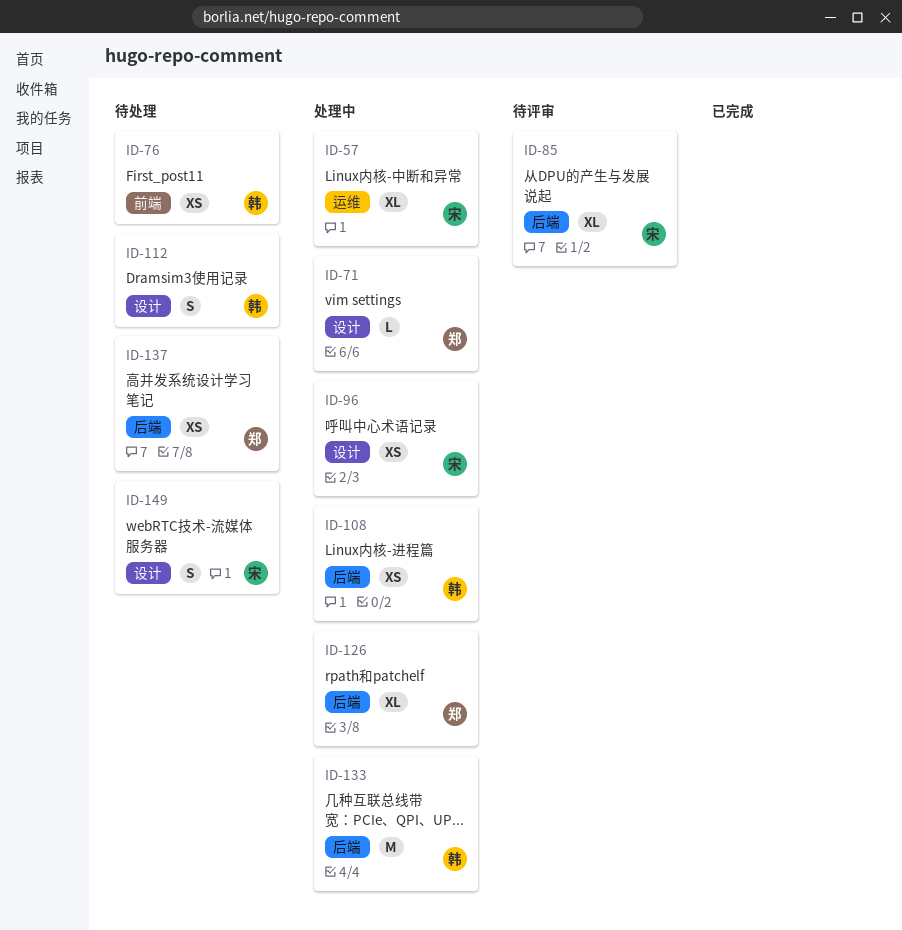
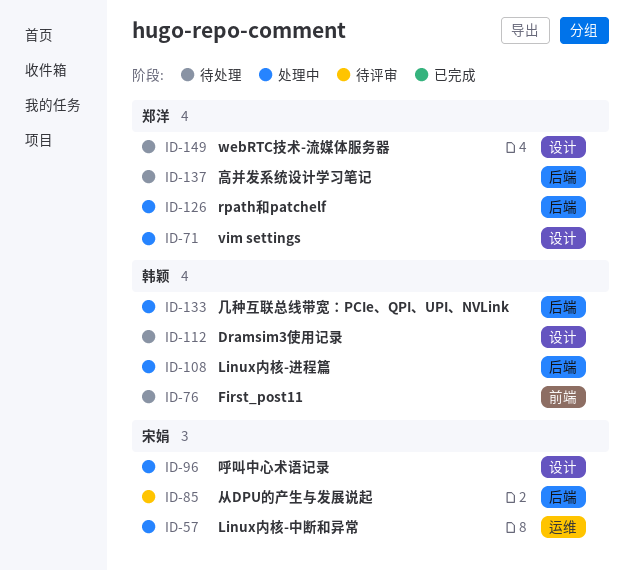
ID-149, owner: 宋娟 -> 郑洋

